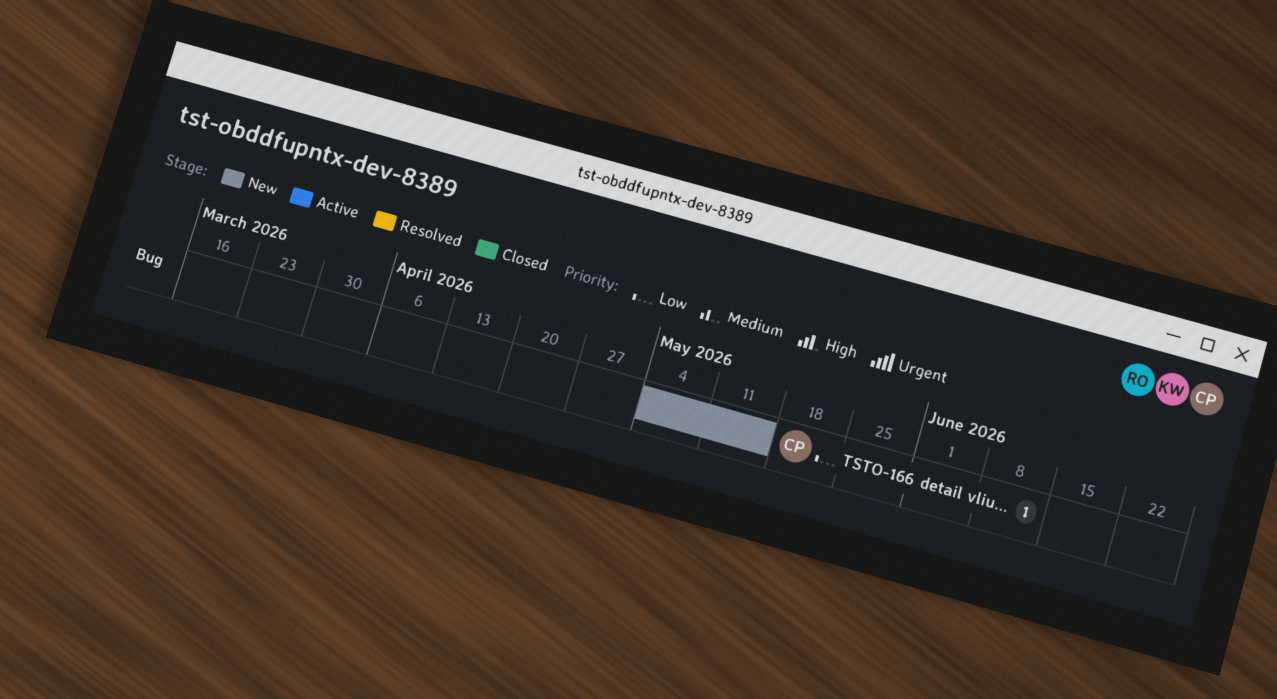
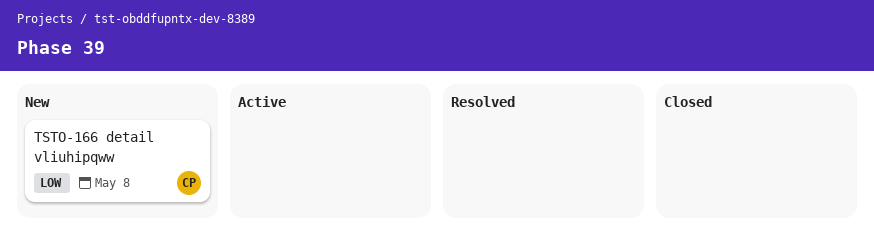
TSTO-166, due: May 15 -> May 8

